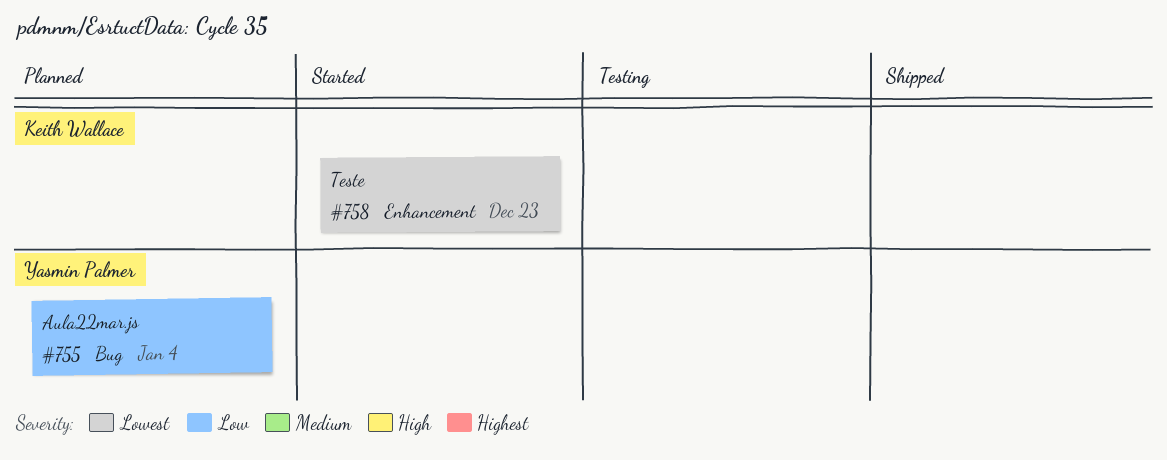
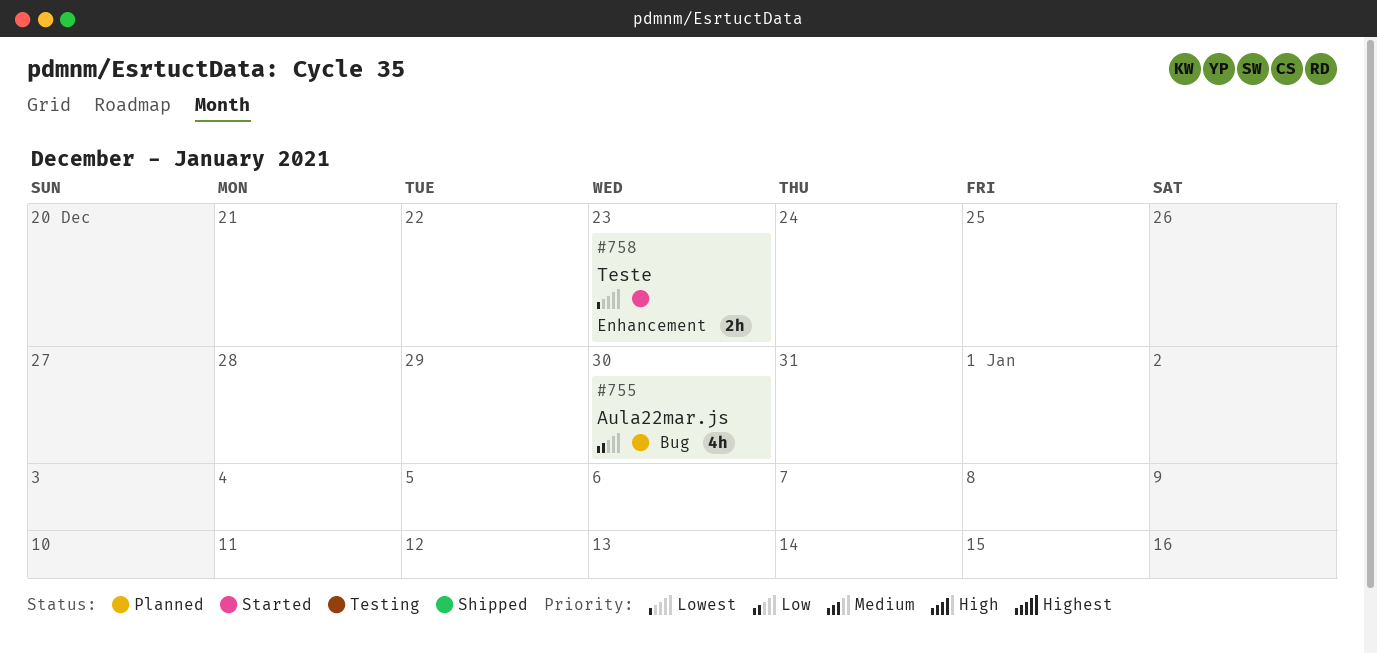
#755, due: Jan 4 -> Dec 30

